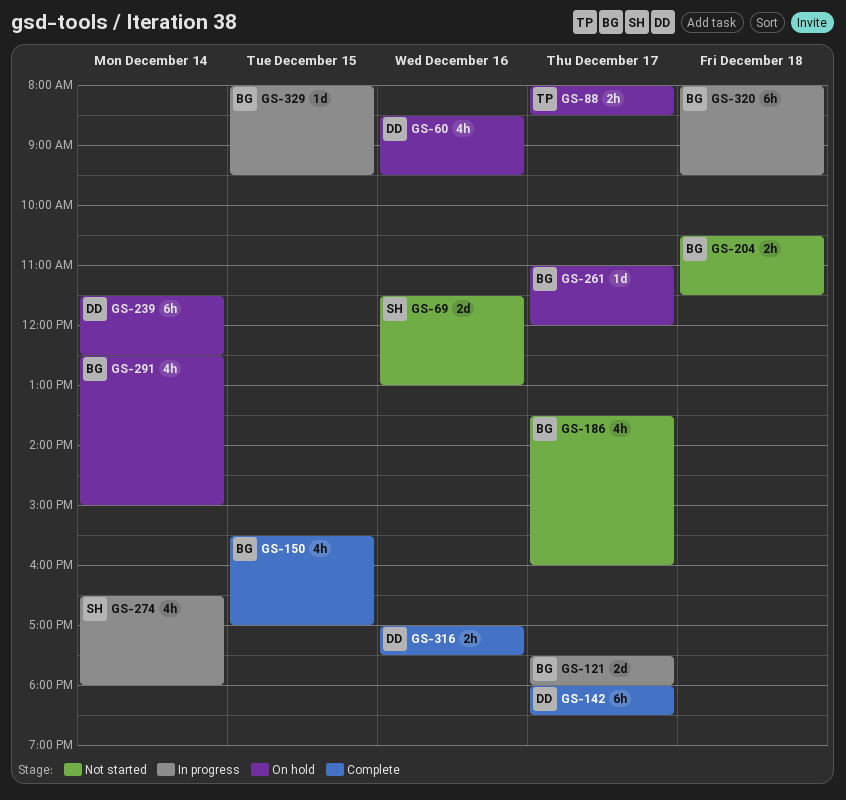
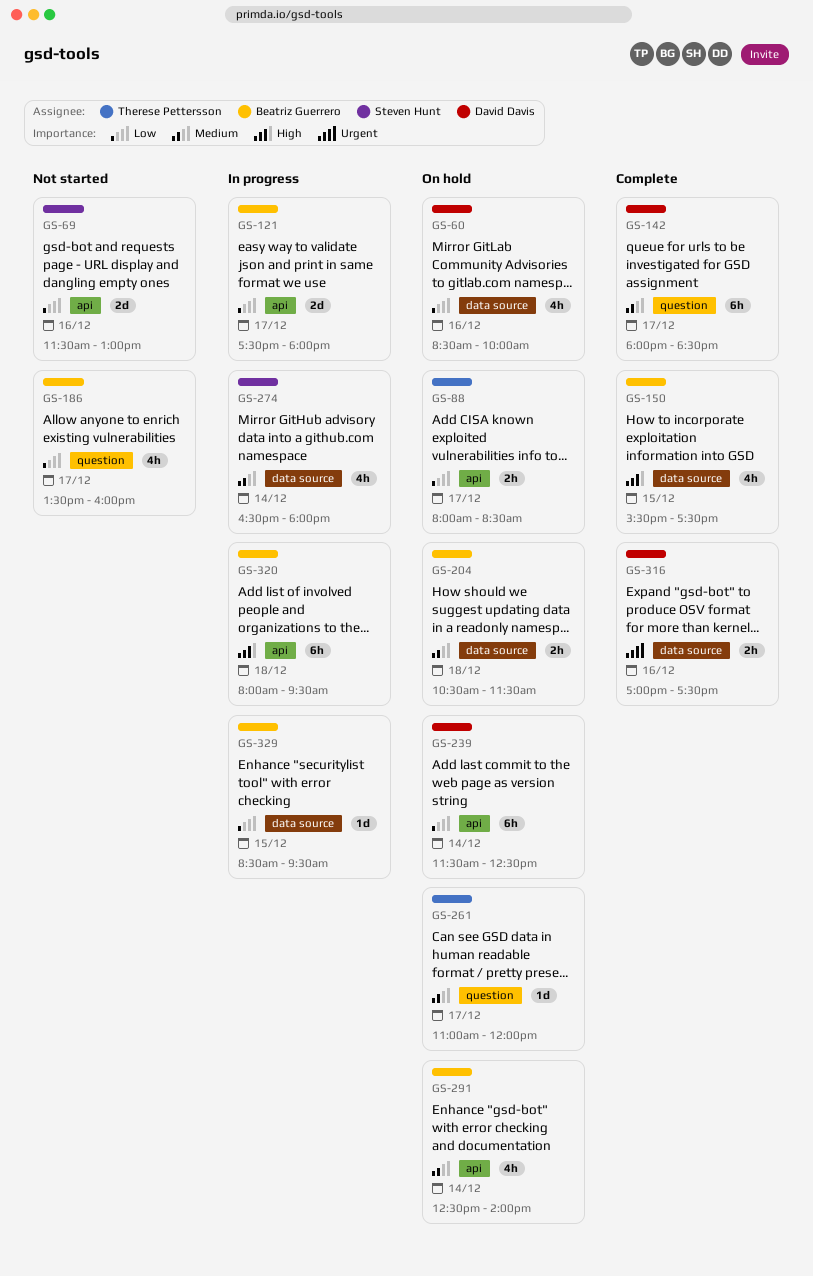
GS-60, ends: 09:30 -> 10:00
GS-150, ends: 17:00 -> 17:30
GS-204, status: Not started -> On hold
GS-261, owner: Beatriz Guerrero -> Therese Pettersson
GS-291, ends: 15:00 -> 14:00
GS-329, begins: 08:00 -> 08:30

